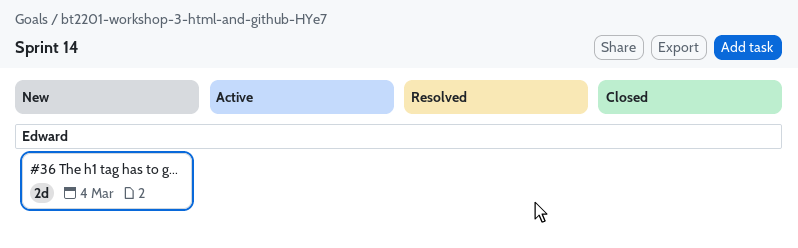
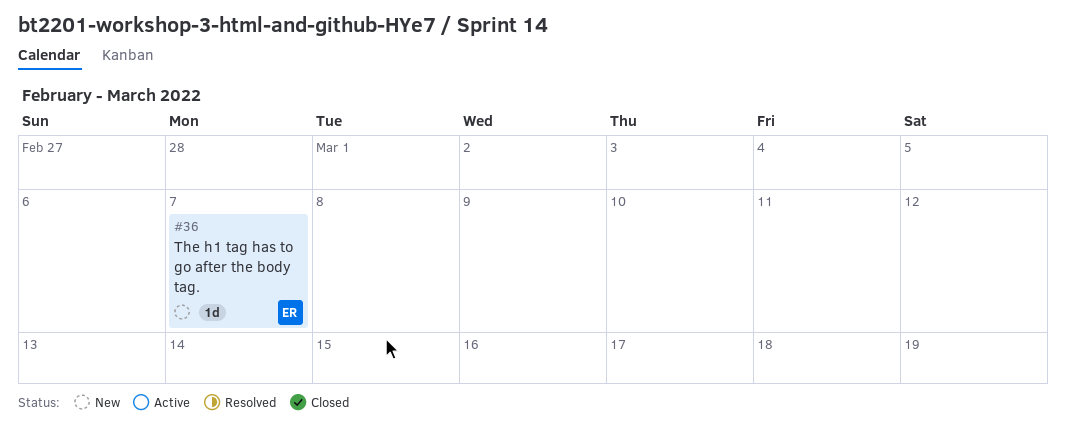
#36, estimate: 2d -> 1d
#36, due: Mar 4 -> Mar 7

